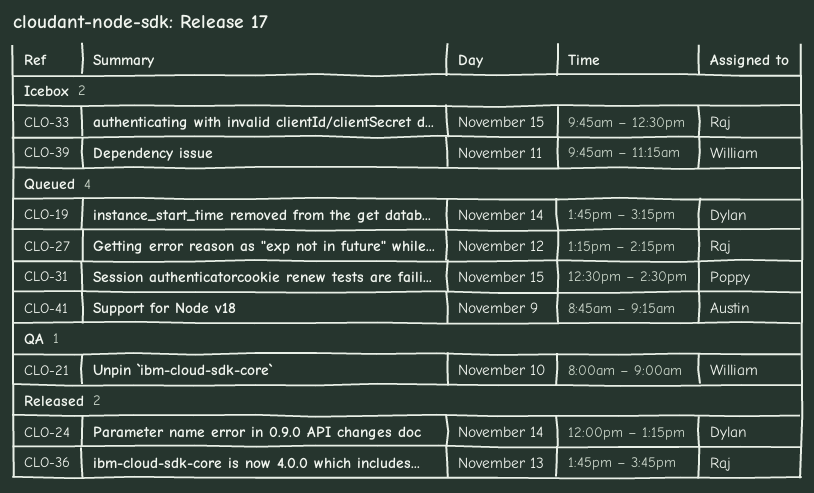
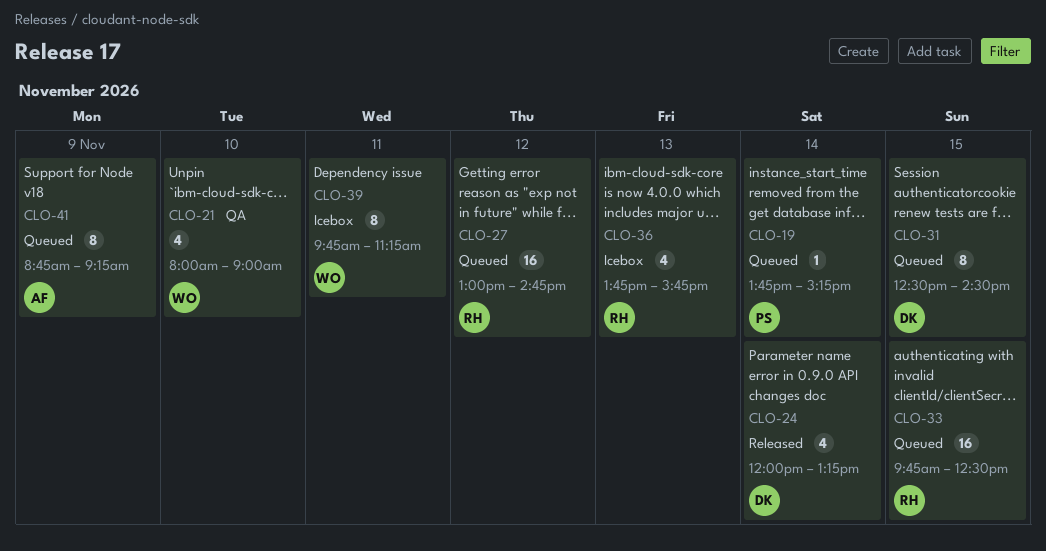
CLO-19, owner: Dylan -> Poppy
CLO-27, begins: 13:15 -> 13:00
CLO-27, ends: 14:15 -> 14:45
CLO-31, owner: Poppy -> Dylan
CLO-33, status: Icebox -> Queued
CLO-36, status: Released -> Icebox

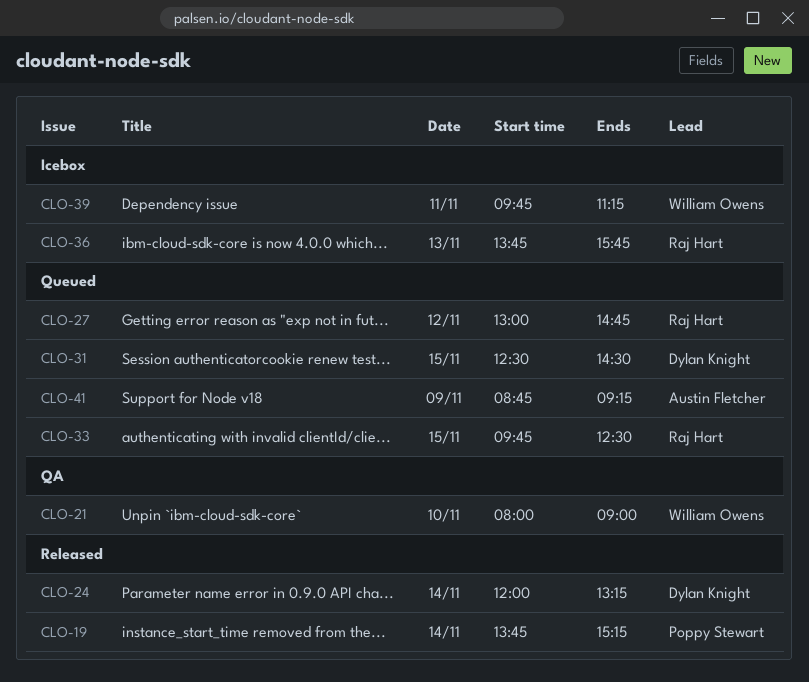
CLO-19, status: Queued -> Released

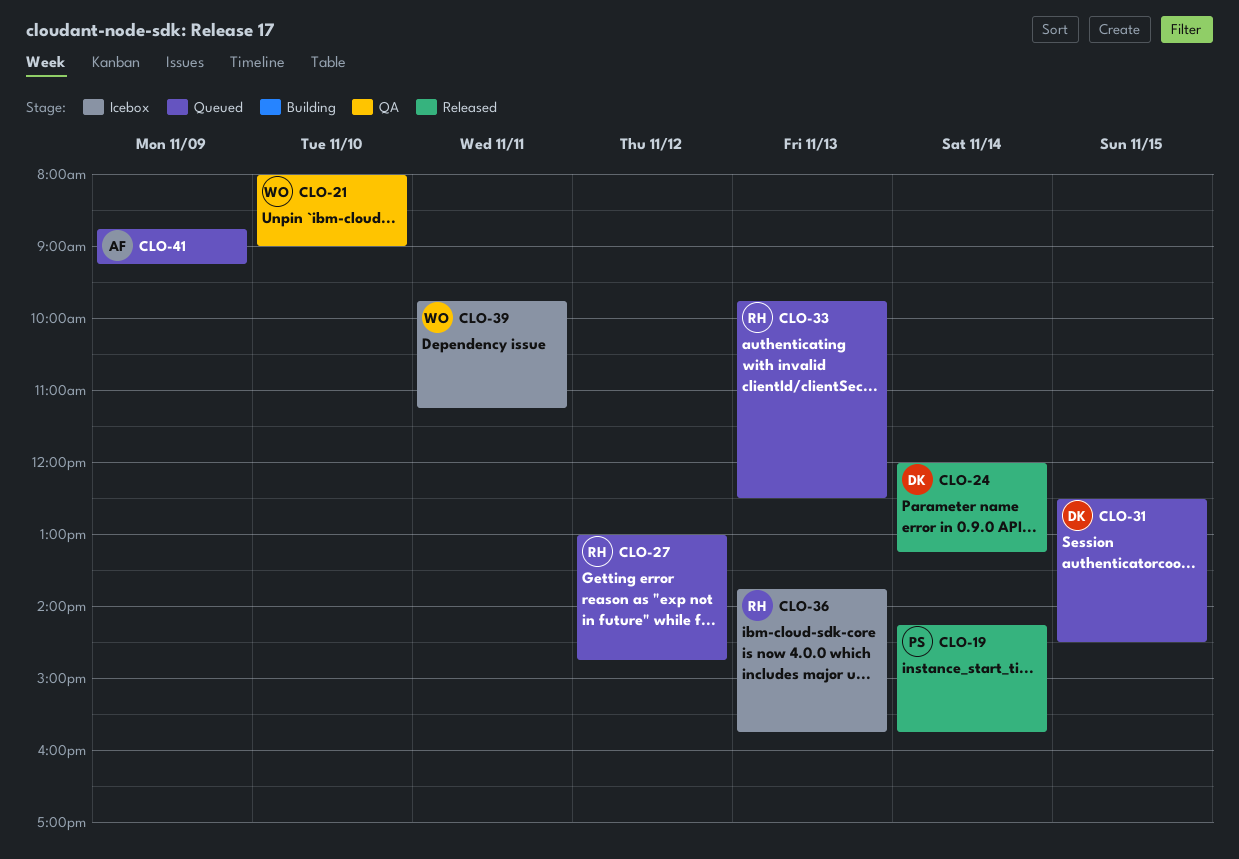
CLO-19, begins: 13:45 -> 14:15
CLO-19, ends: 15:15 -> 15:45
CLO-33, day: Nov 15 -> Nov 13

